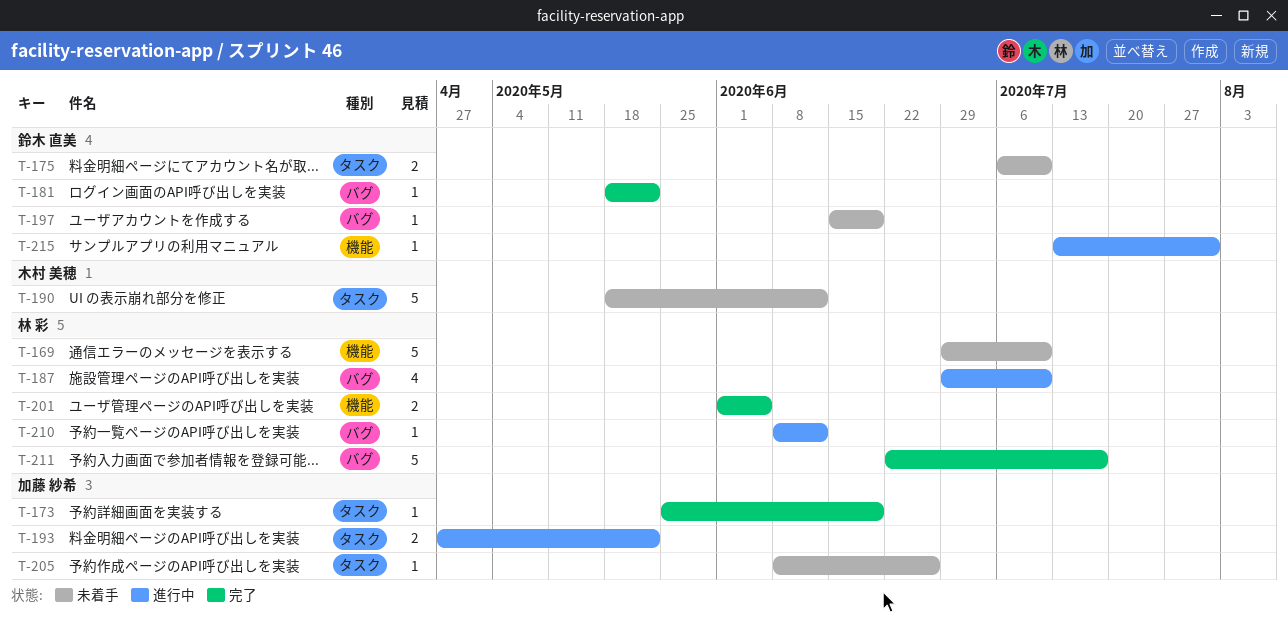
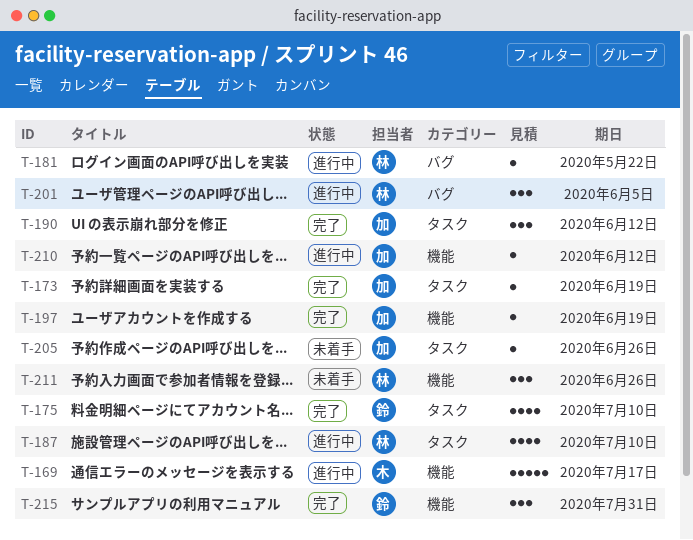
T-169, status: 未着手 -> 進行中
T-169, owner: 林 彩 -> 木村 美穂
T-169, due: Jul 10 -> Jul 17
T-175, status: 未着手 -> 完了
T-175, estimate: 2 -> 4
T-181, status: 完了 -> 進行中
T-181, owner: 鈴木 直美 -> 林 彩
T-187, label: バグ -> タスク
T-190, status: 未着手 -> 完了
T-190, owner: 木村 美穂 -> 加藤 紗希
T-190, estimate: 5 -> 3
T-193: present -> none
T-197, status: 未着手 -> 完了
T-197, owner: 鈴木 直美 -> 加藤 紗希
T-197, label: バグ -> 機能
T-201, status: 完了 -> 進行中
T-201, label: 機能 -> バグ
T-201, estimate: 2 -> 3
T-210, owner: 林 彩 -> 加藤 紗希
T-210, label: バグ -> 機能
T-211, status: 完了 -> 未着手
T-211, label: バグ -> 機能
T-211, estimate: 5 -> 3
T-211, due: Jul 17 -> Jun 26
T-215, status: 進行中 -> 完了
T-215, estimate: 1 -> 3

